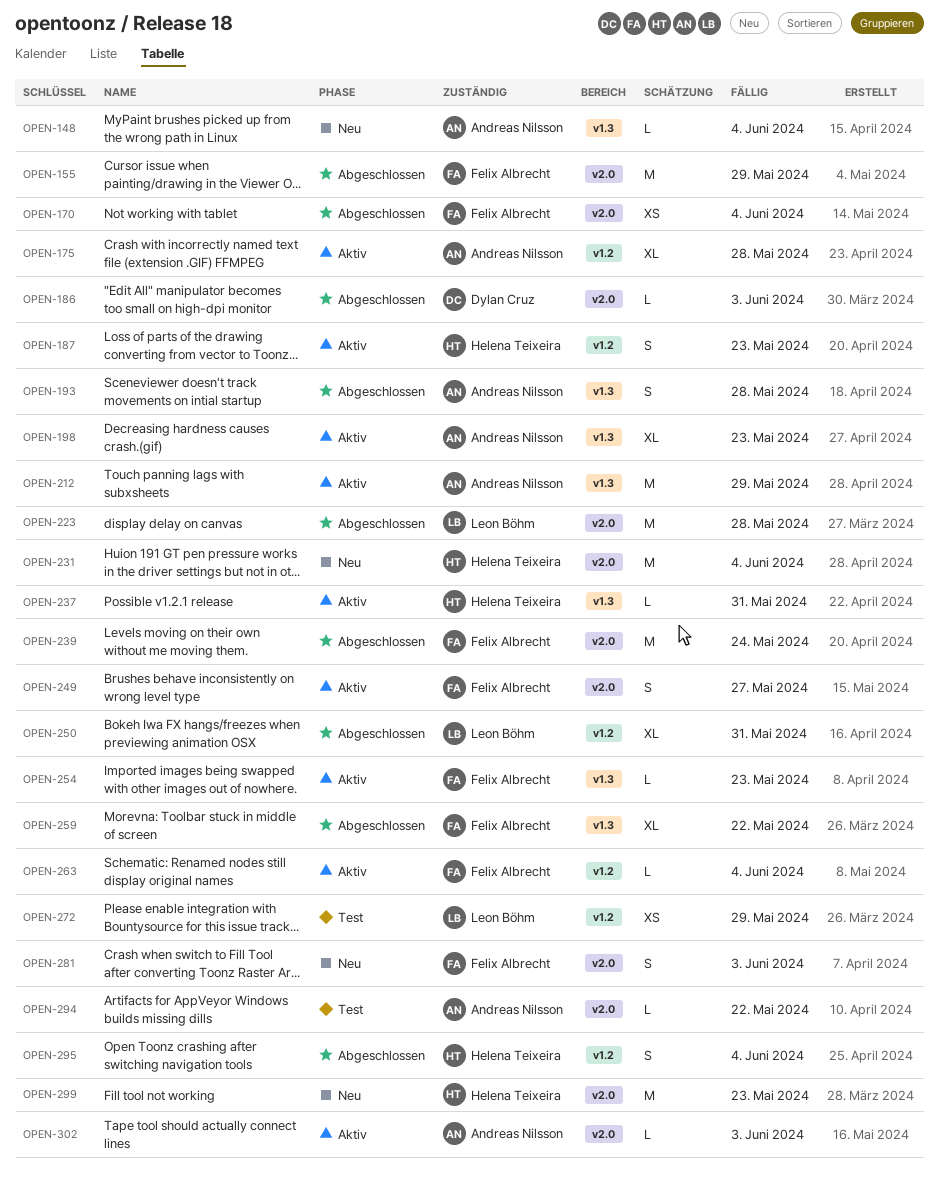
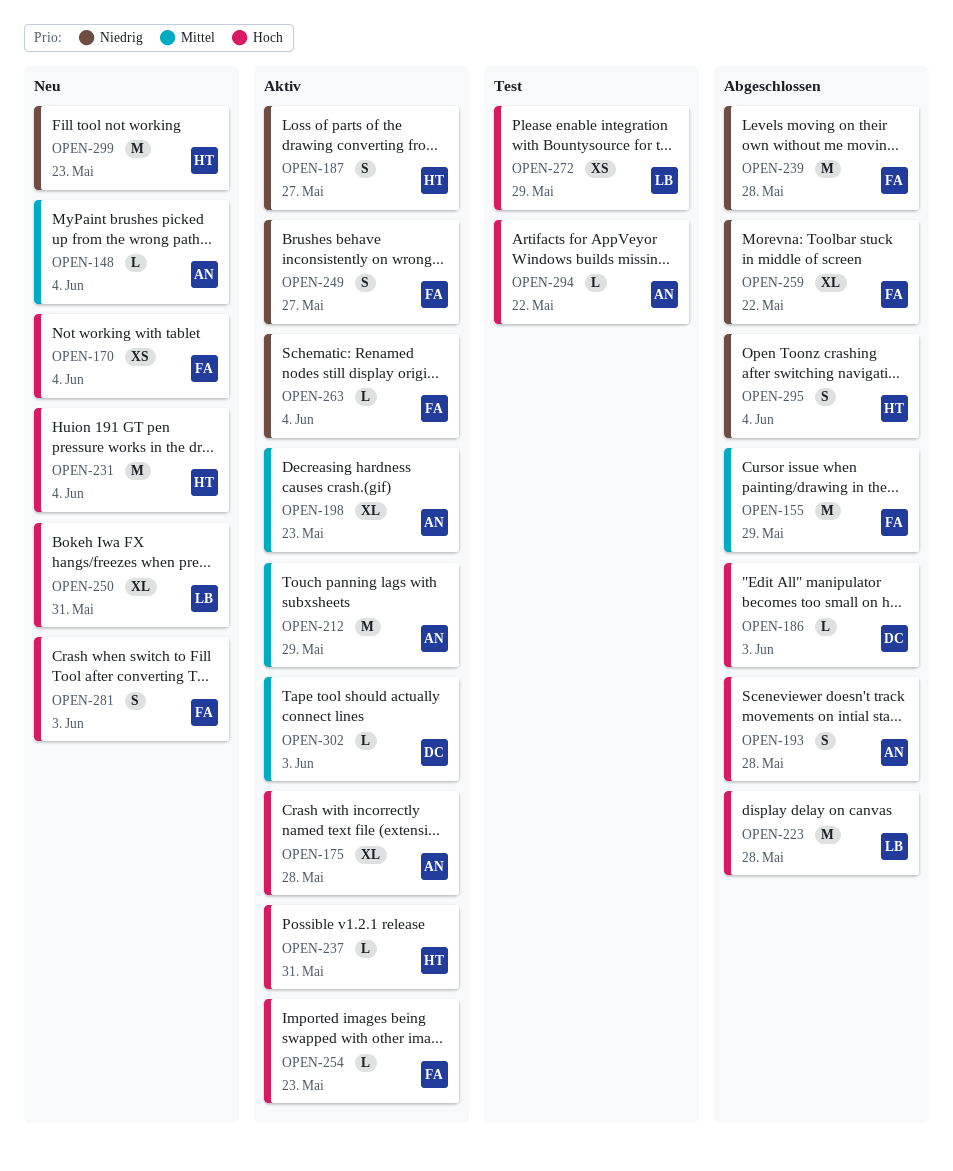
OPEN-170, status: Abgeschlossen -> Neu
OPEN-187, due: May 23 -> May 27
OPEN-239, due: May 24 -> May 28
OPEN-250, status: Abgeschlossen -> Neu
OPEN-302, owner: Andreas Nilsson -> Dylan Cruz

